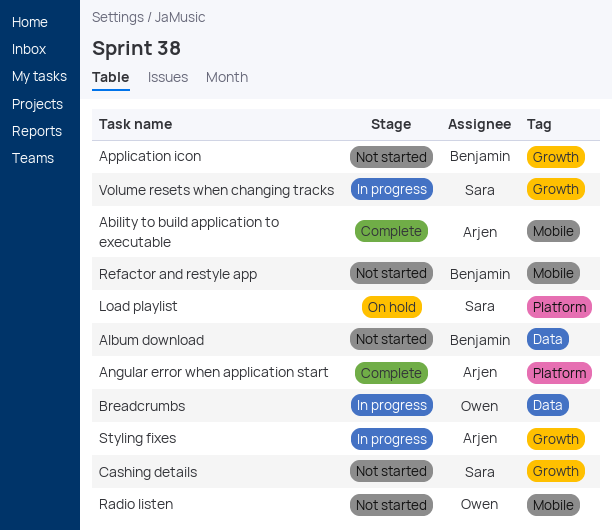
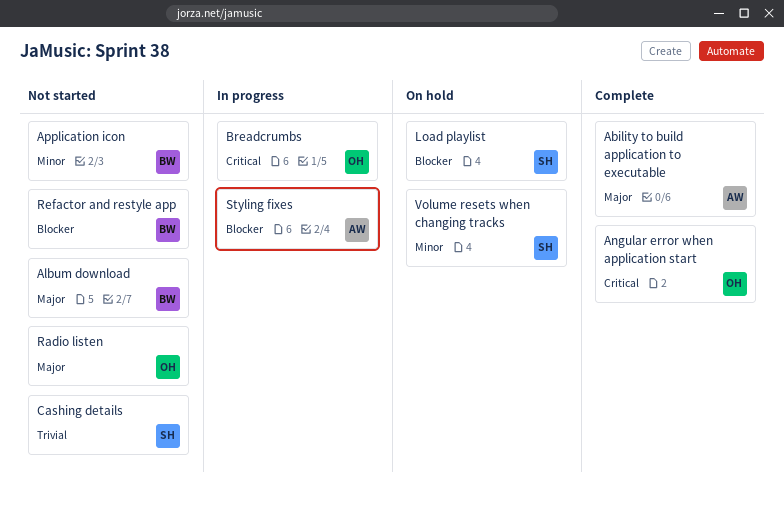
Angular error when application start, owner: Arjen -> Owen
Volume resets when changing tracks, status: In progress -> On hold

